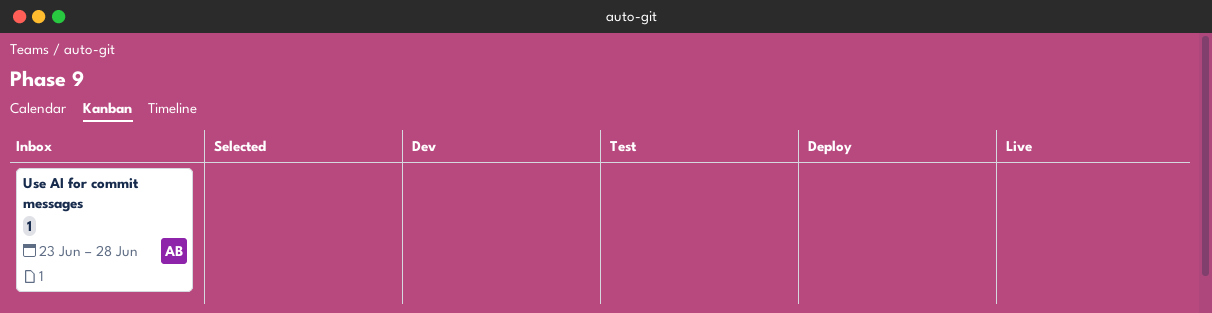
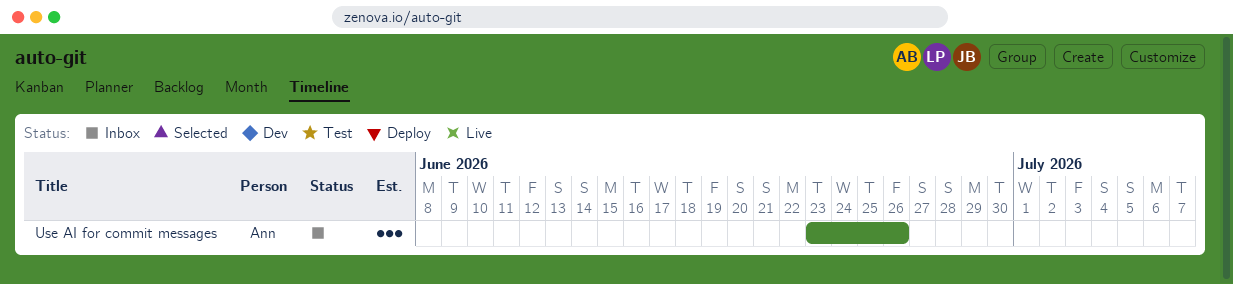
Use AI for commit messages, estimate: 1 -> 3
Use AI for commit messages, due: Jun 28 -> Jun 26

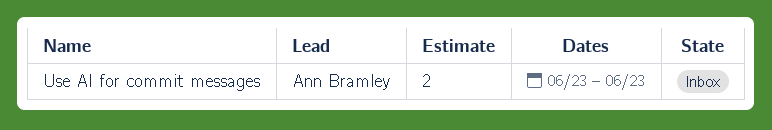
Use AI for commit messages, estimate: 3 -> 2
Use AI for commit messages, due: Jun 26 -> Jun 23

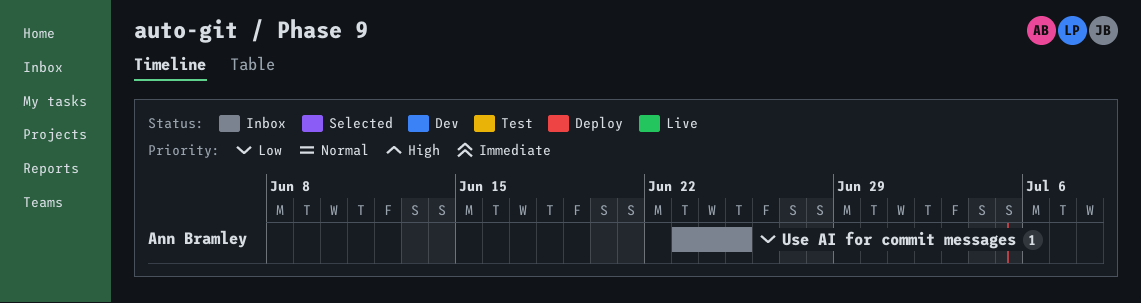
Use AI for commit messages, estimate: 2 -> 1
Use AI for commit messages, due: Jun 23 -> Jun 25

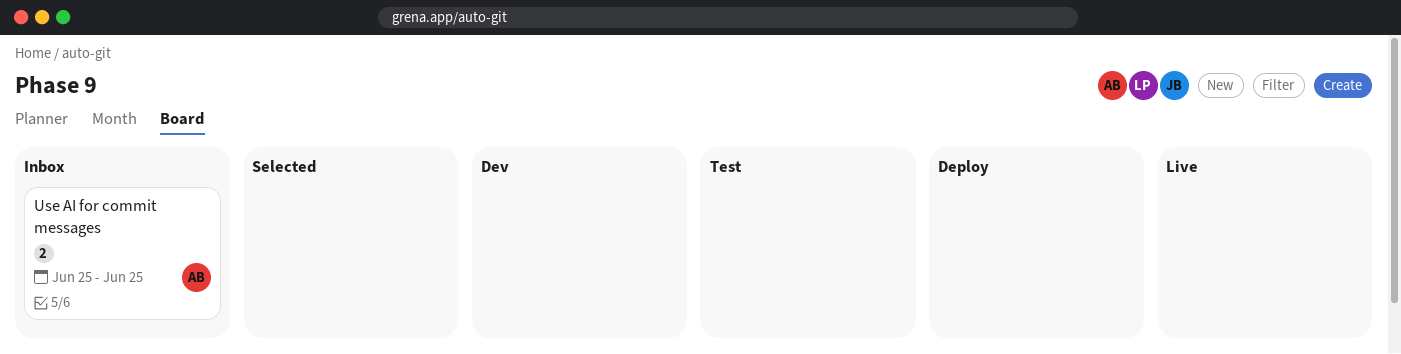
Use AI for commit messages, estimate: 1 -> 2
Use AI for commit messages, start: Jun 23 -> Jun 25

